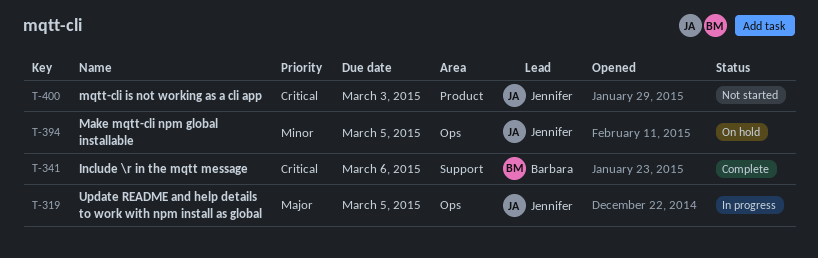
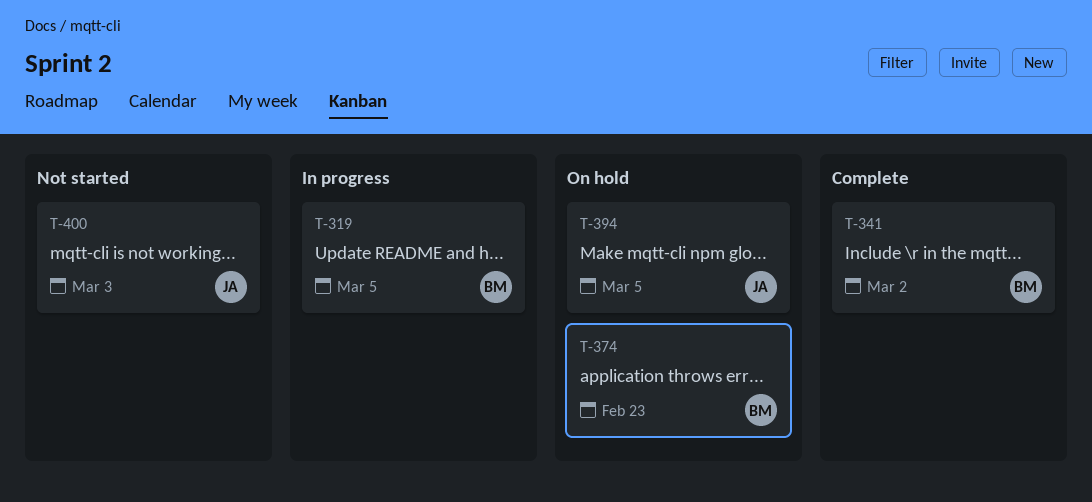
T-319, owner: Jennifer -> Barbara
T-341, due: Mar 6 -> Mar 2
T-374: none -> present

